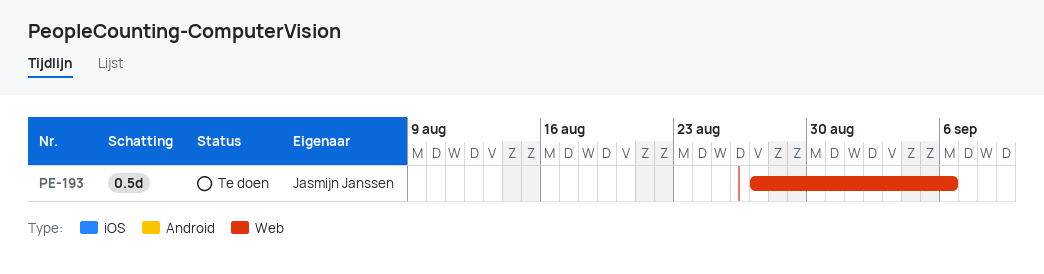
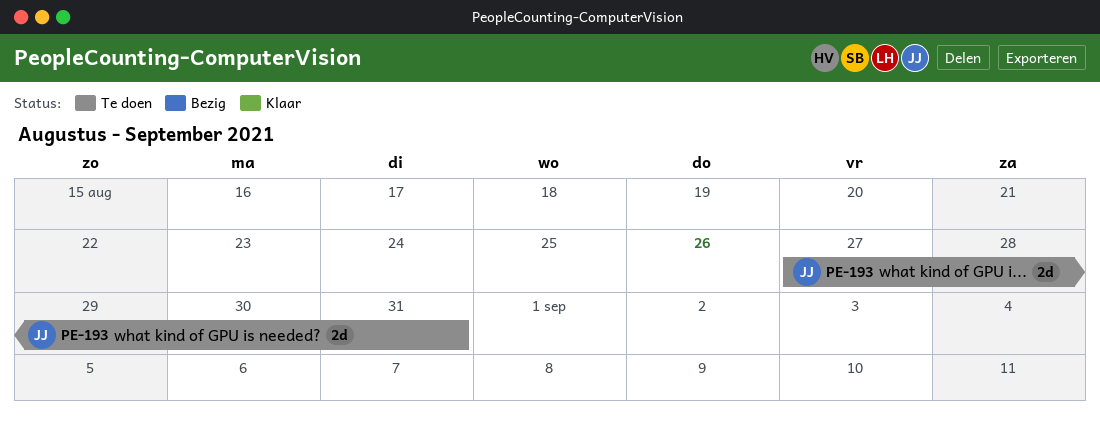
PE-193, estimate: 0.5d -> 2d
PE-193, due: Sep 6 -> Aug 31

